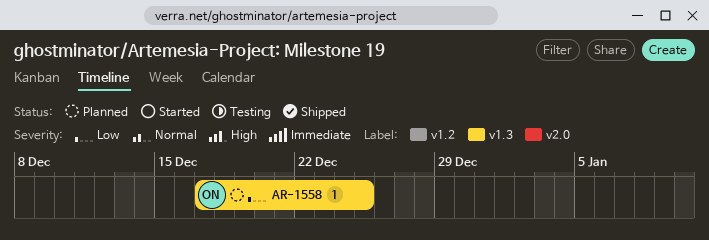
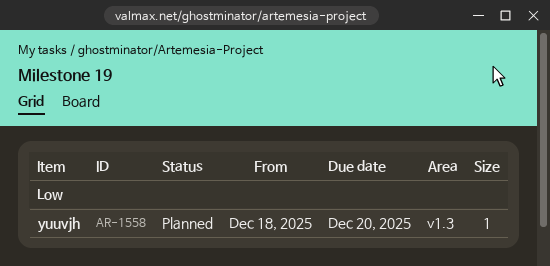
AR-1558, start: Dec 17 -> Dec 18
AR-1558, due: Dec 25 -> Dec 20

